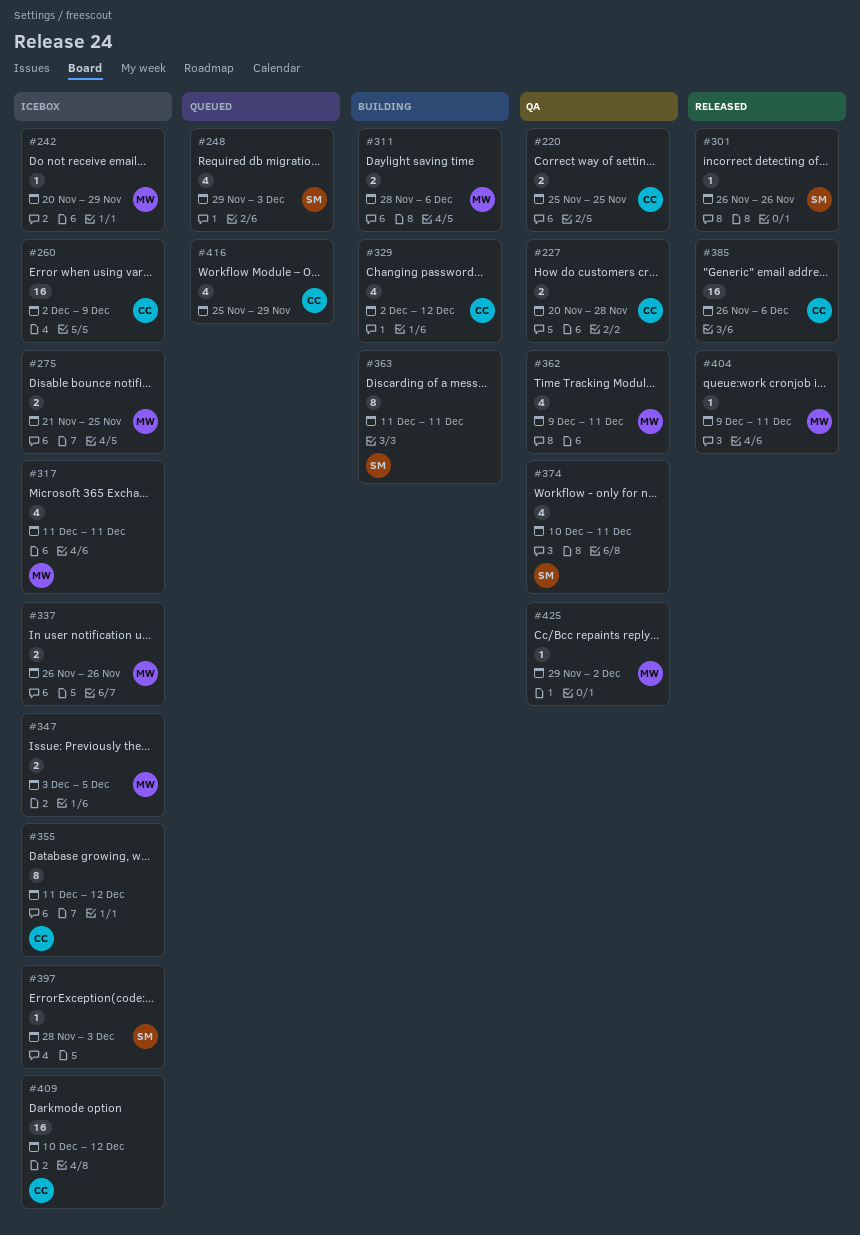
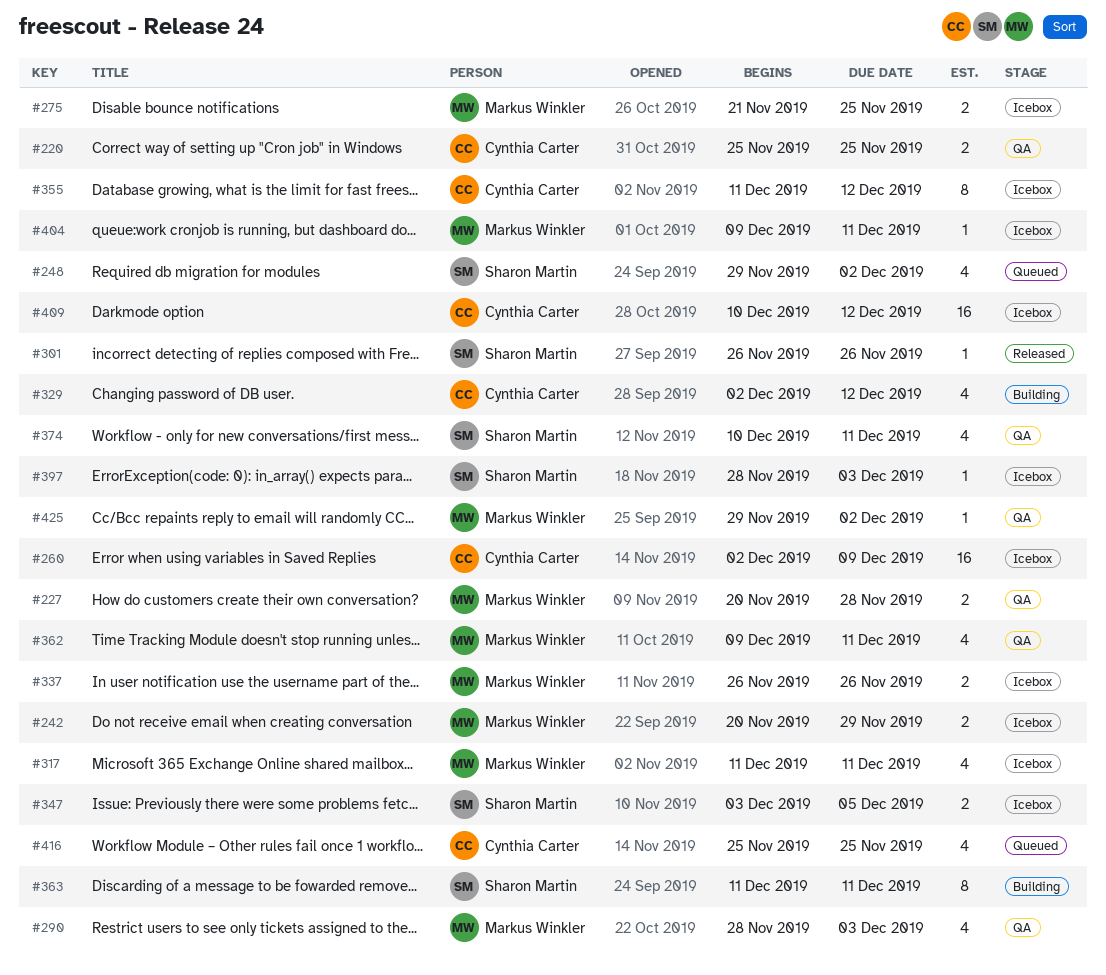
#227, owner: Cynthia Carter -> Markus Winkler
#242, estimate: 1 -> 2
#248, due: Dec 3 -> Dec 2
#290: none -> present
#311: present -> none
#347, owner: Markus Winkler -> Sharon Martin
#385: present -> none
#404, status: Released -> Icebox
#416, due: Nov 29 -> Nov 25

